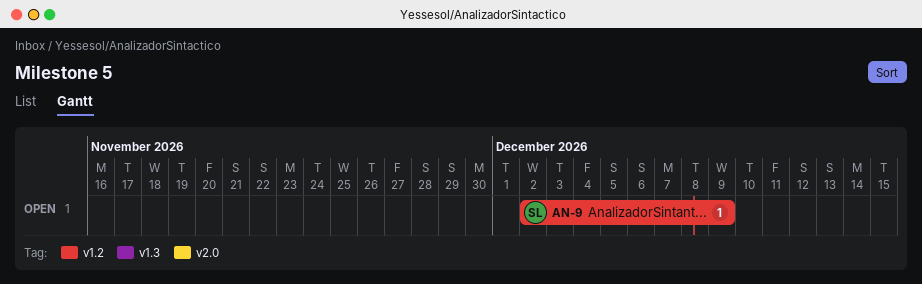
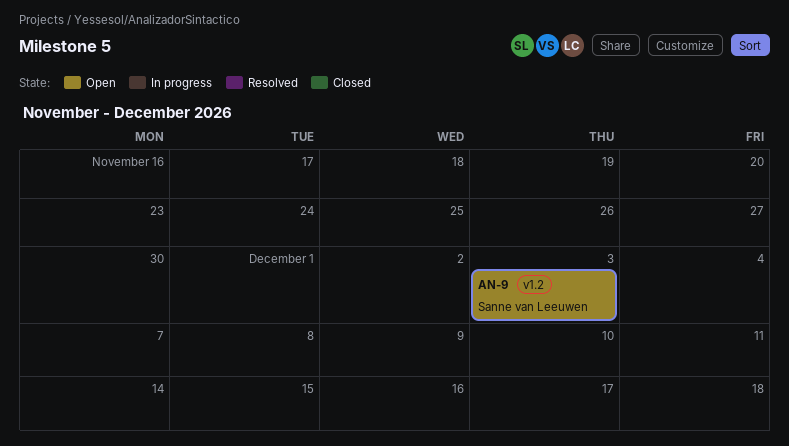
AN-9, due: Dec 9 -> Dec 3

